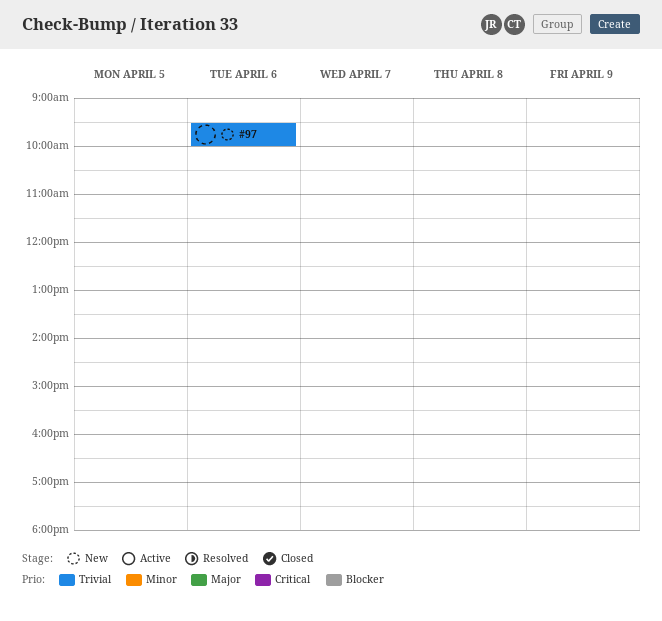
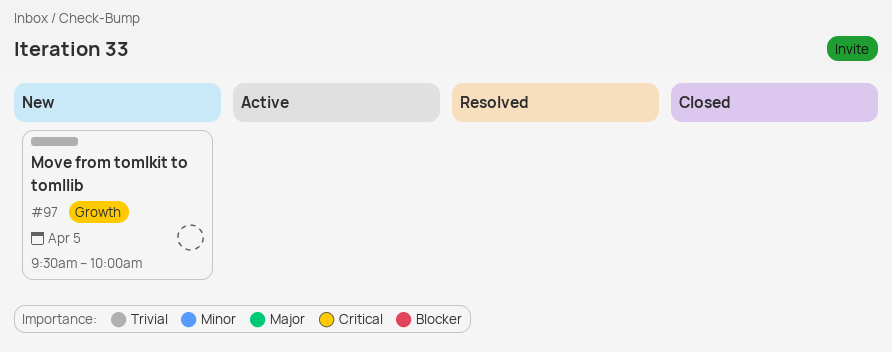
#97, day: Apr 6 -> Apr 5

